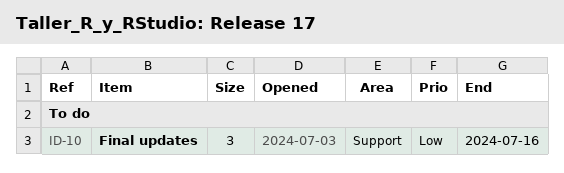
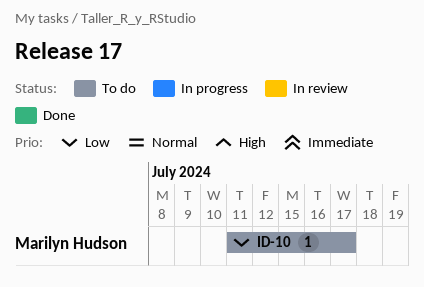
ID-10, estimate: 3 -> 1
ID-10, due: Jul 16 -> Jul 17

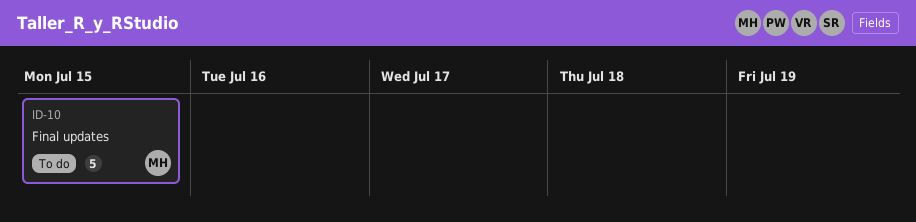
ID-10, estimate: 1 -> 5
ID-10, due: Jul 17 -> Jul 15

